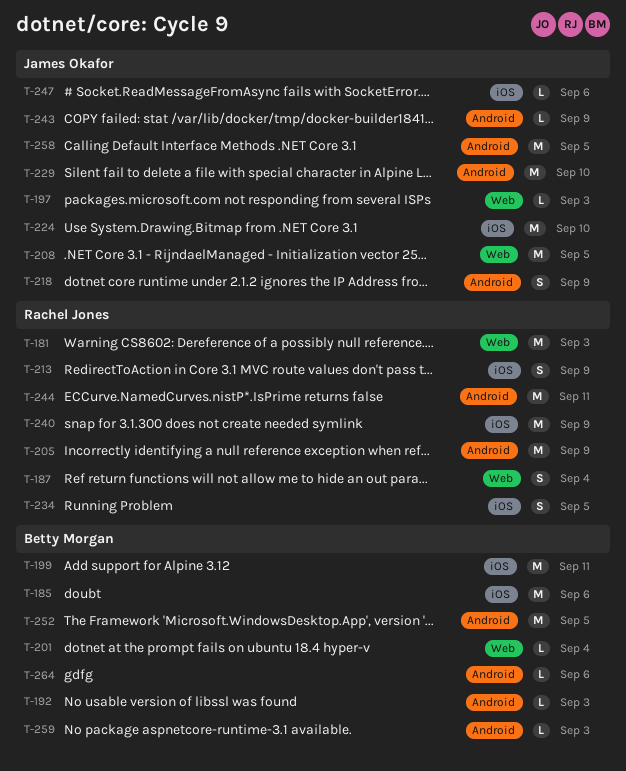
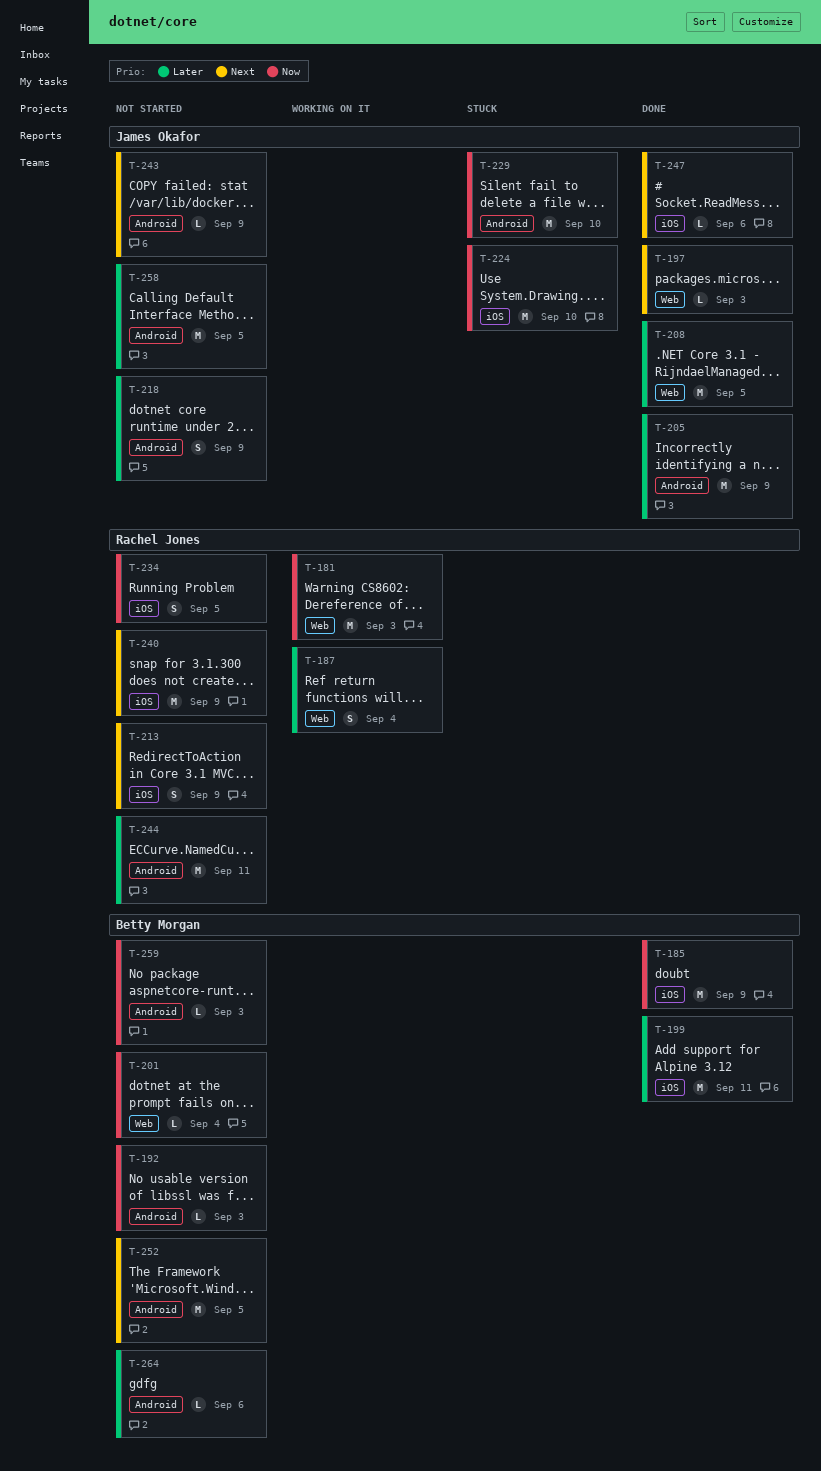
T-185, due: Sep 6 -> Sep 9
T-205, owner: Rachel Jones -> James Okafor

